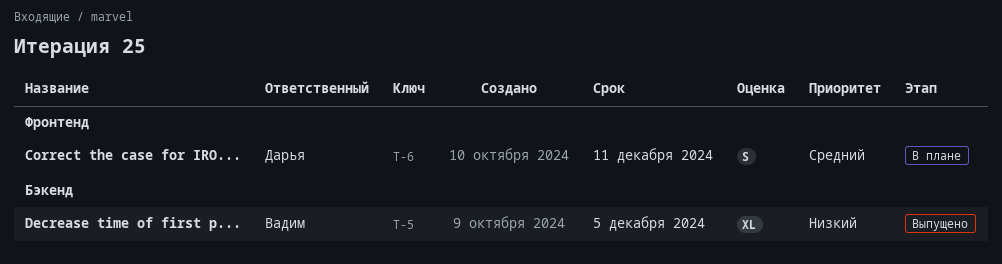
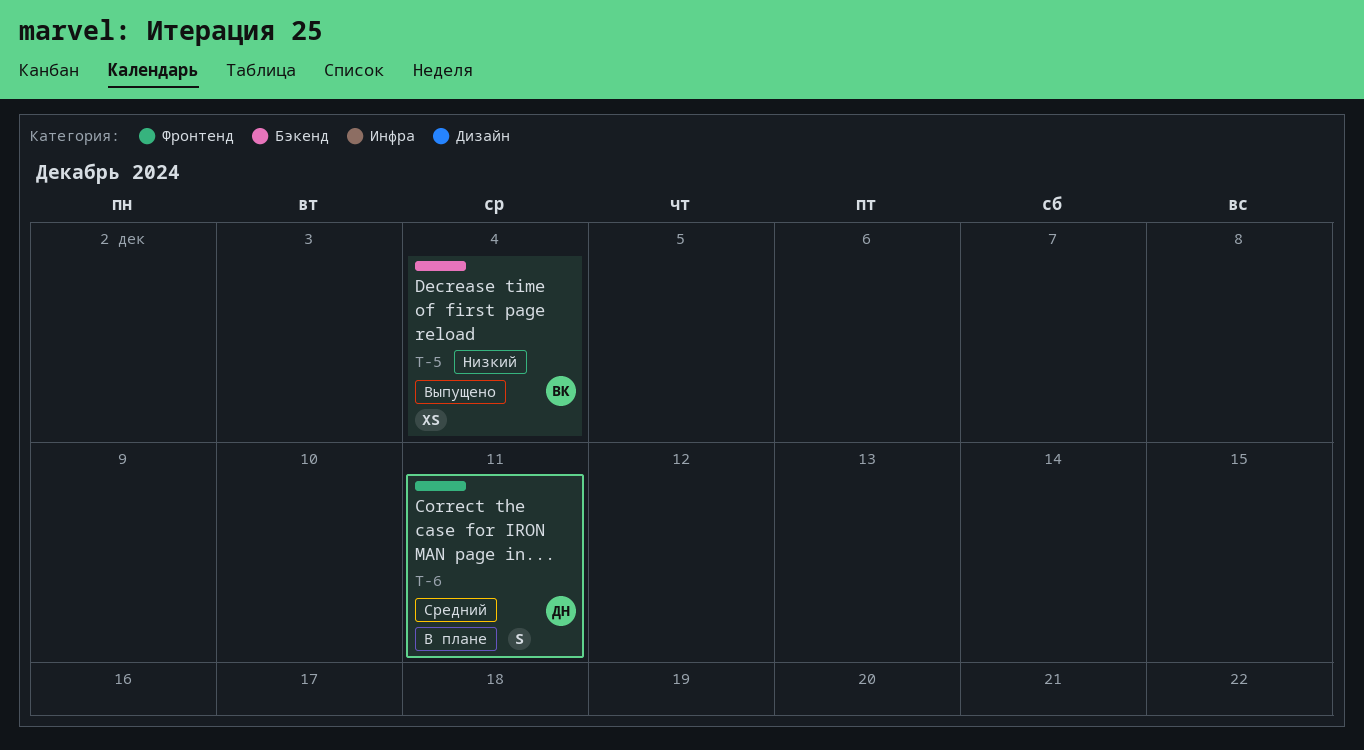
T-5, estimate: XL -> XS
T-5, due: Dec 5 -> Dec 4

